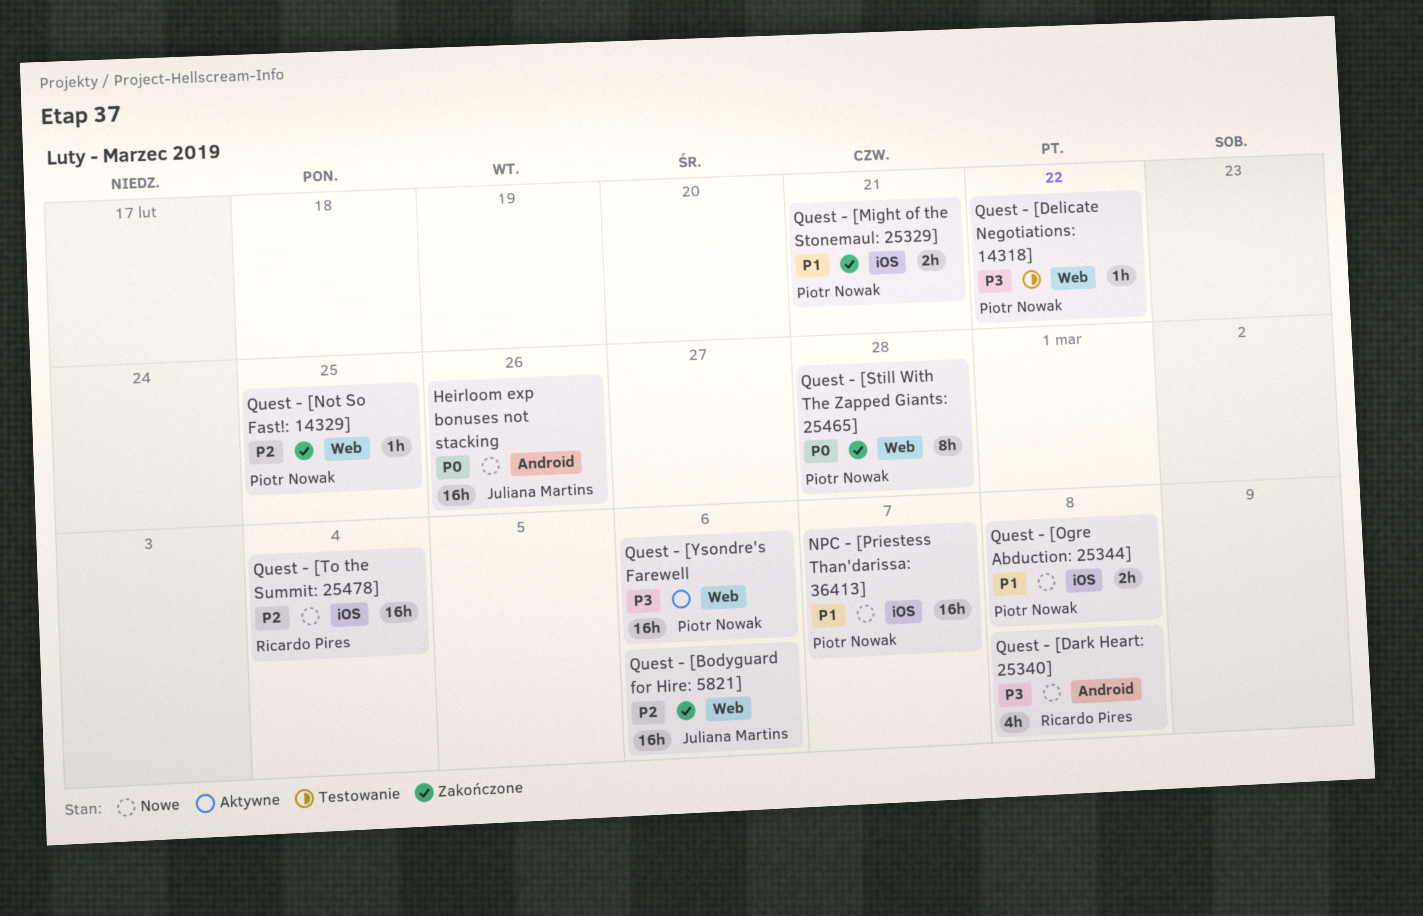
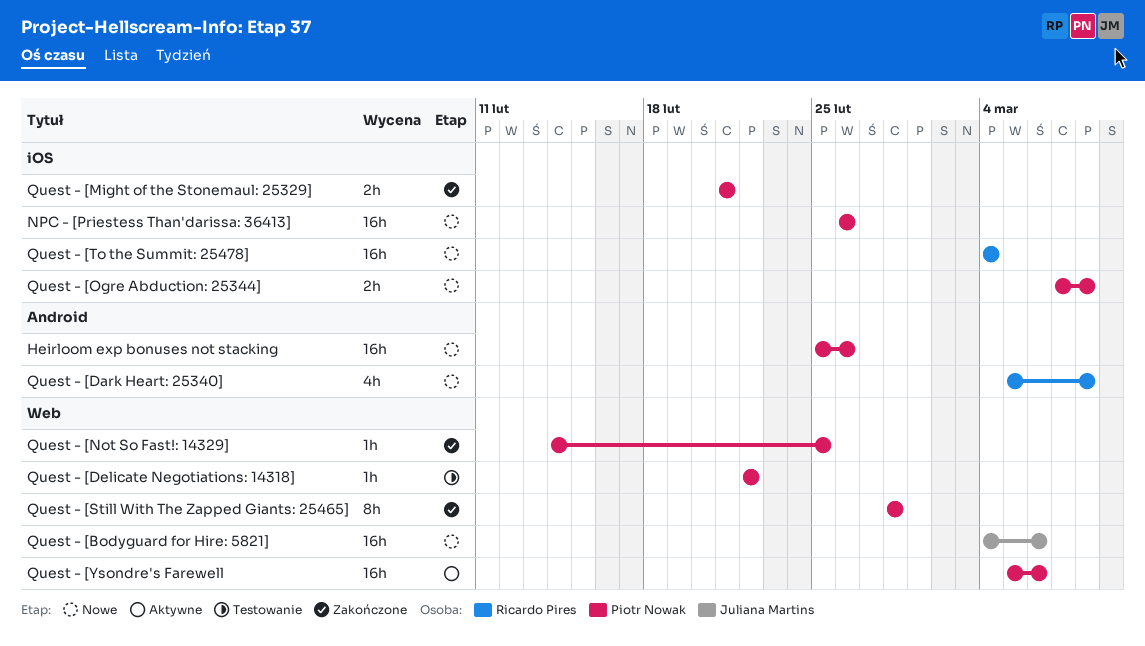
Heirloom exp bonuses not stacking, owner: Juliana Martins -> Piotr Nowak
NPC - [Priestess Than'darissa: 36413], due: Mar 7 -> Feb 26
Quest - [Bodyguard for Hire: 5821], status: Zakończone -> Nowe

